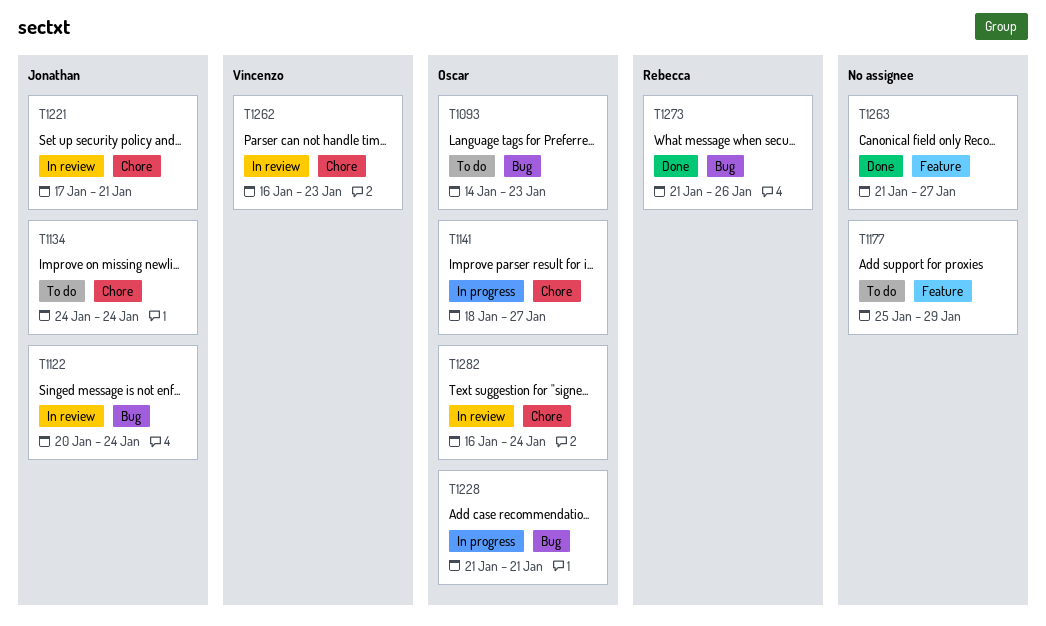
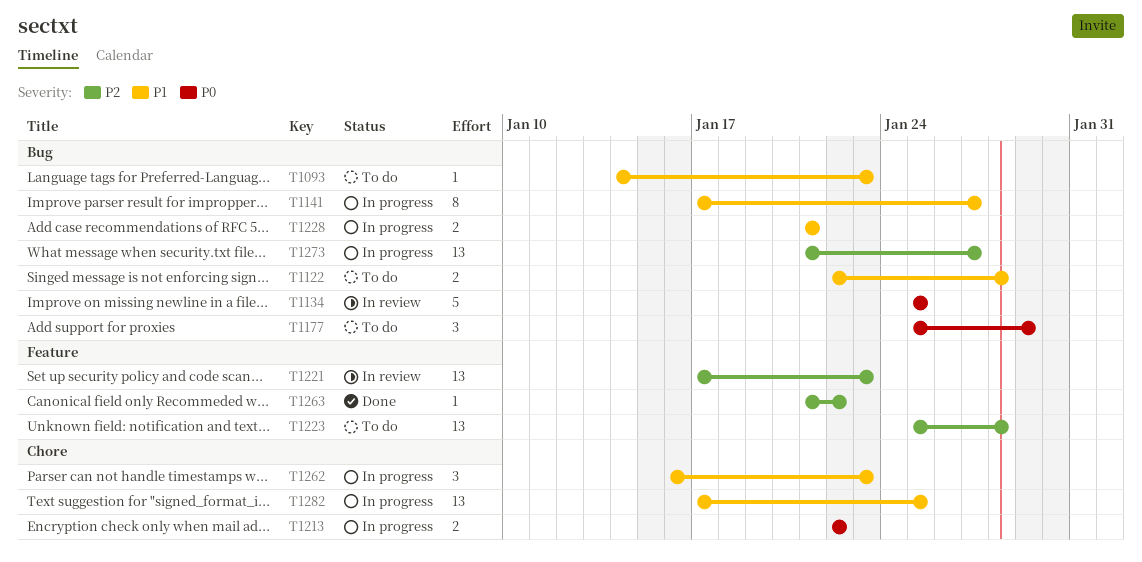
T1122, status: In review -> To do
T1122, start: Jan 20 -> Jan 22
T1122, due: Jan 24 -> Jan 28
T1134, status: To do -> In review
T1134, label: Chore -> Bug
T1134, start: Jan 24 -> Jan 25
T1134, due: Jan 24 -> Jan 25
T1141, label: Chore -> Bug
T1141, start: Jan 18 -> Jan 17
T1177, label: Feature -> Bug
T1213: none -> present
T1221, label: Chore -> Feature
T1221, due: Jan 21 -> Jan 23
T1223: none -> present
T1262, status: In review -> In progress
T1263, due: Jan 27 -> Jan 22
T1273, status: Done -> In progress
T1273, due: Jan 26 -> Jan 27
T1282, status: In review -> In progress
T1282, start: Jan 16 -> Jan 17
T1282, due: Jan 24 -> Jan 25

